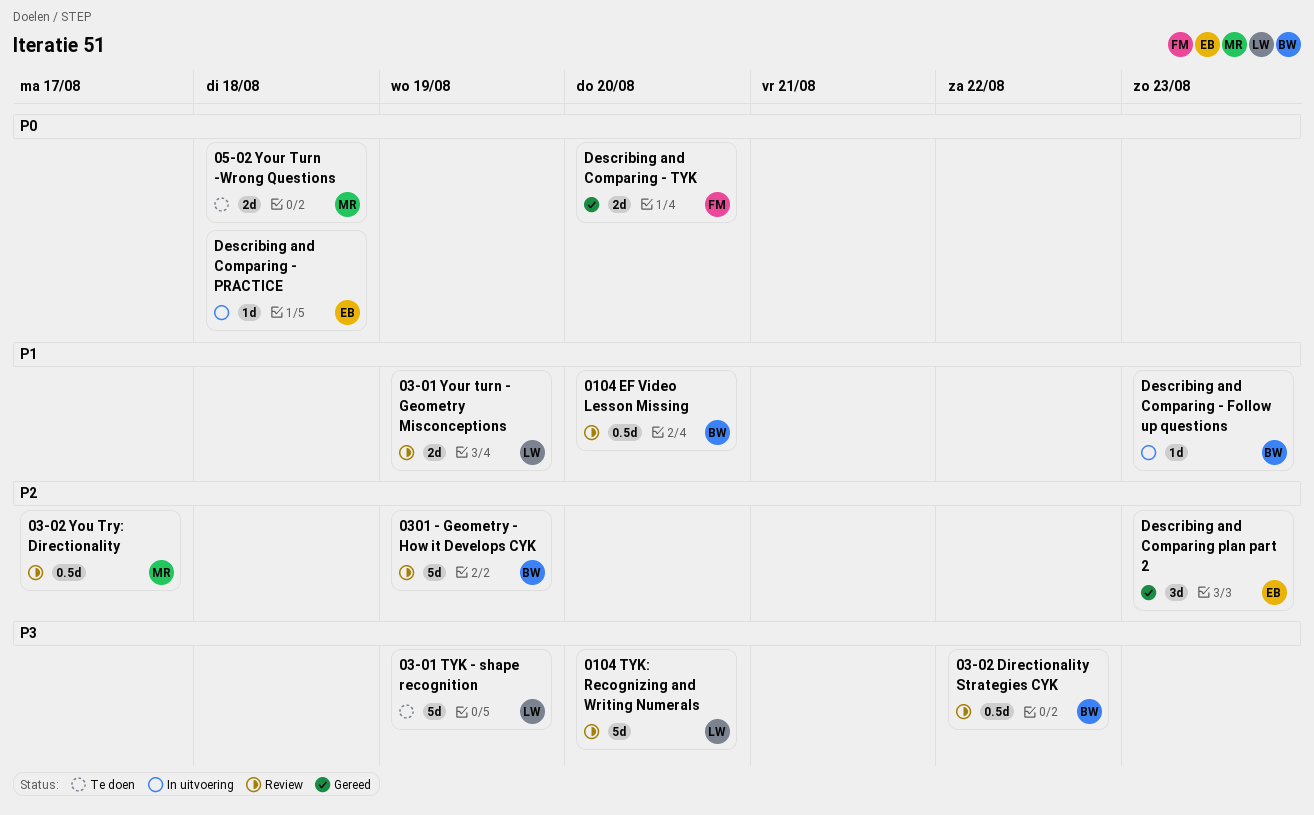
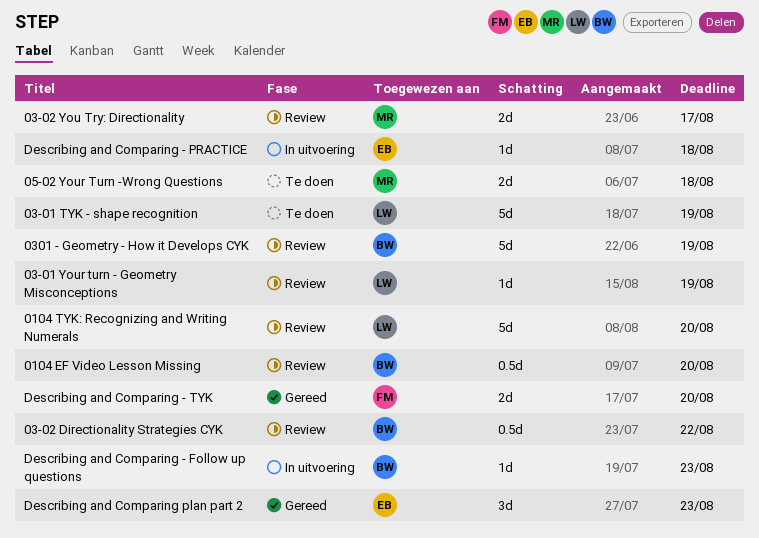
03-01 Your turn - Geometry Misconceptions, estimate: 2d -> 1d
03-02 You Try: Directionality, estimate: 0.5d -> 2d

